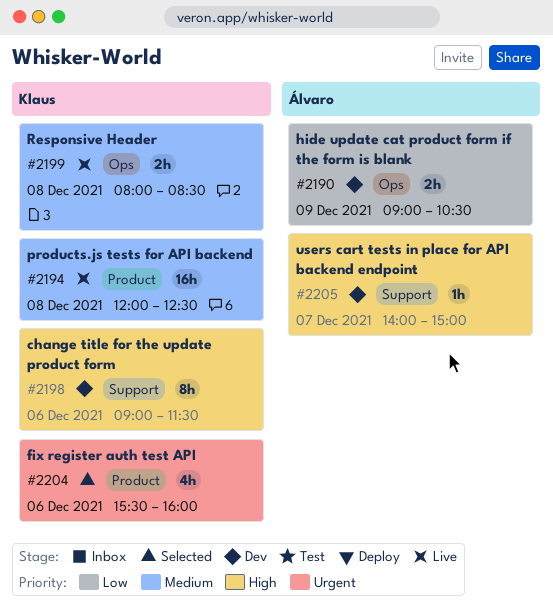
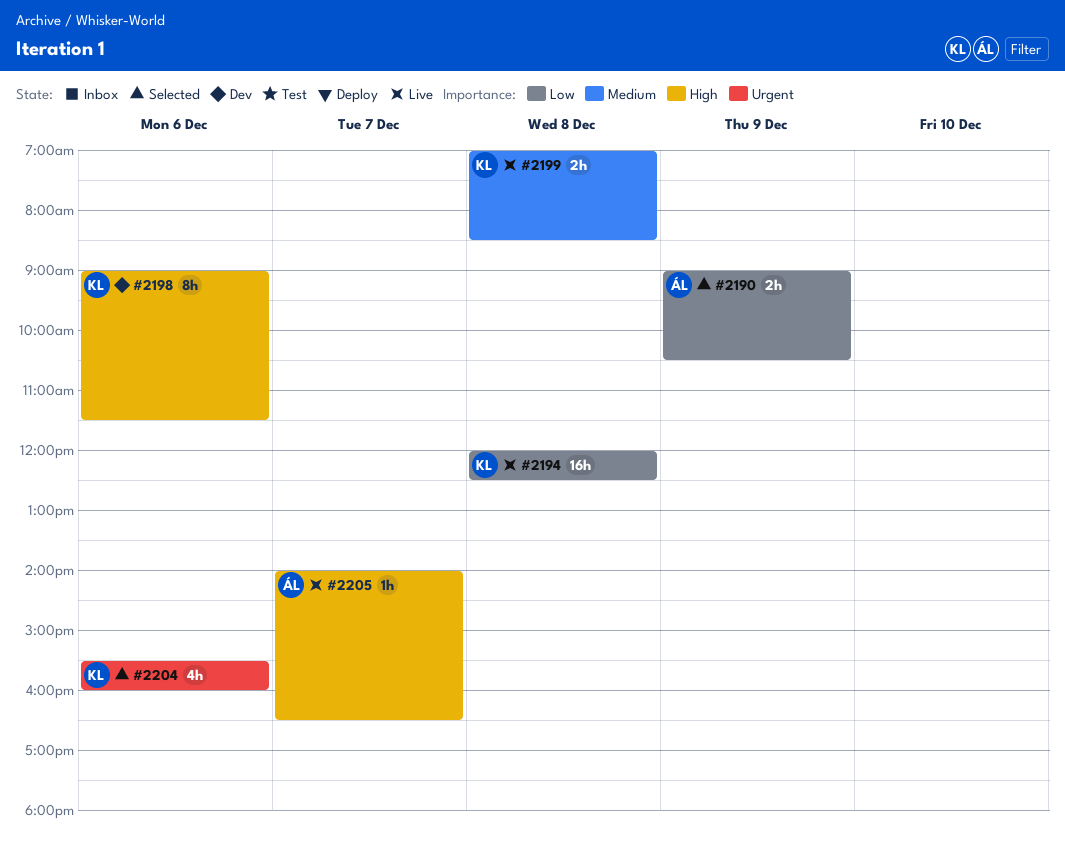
#2190, status: Dev -> Selected
#2194, priority: Medium -> Low
#2199, begins: 08:00 -> 07:00
#2205, status: Dev -> Live
#2205, ends: 15:00 -> 16:30

